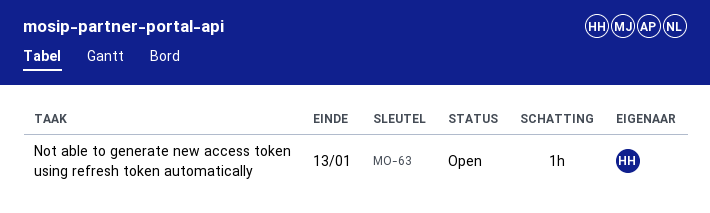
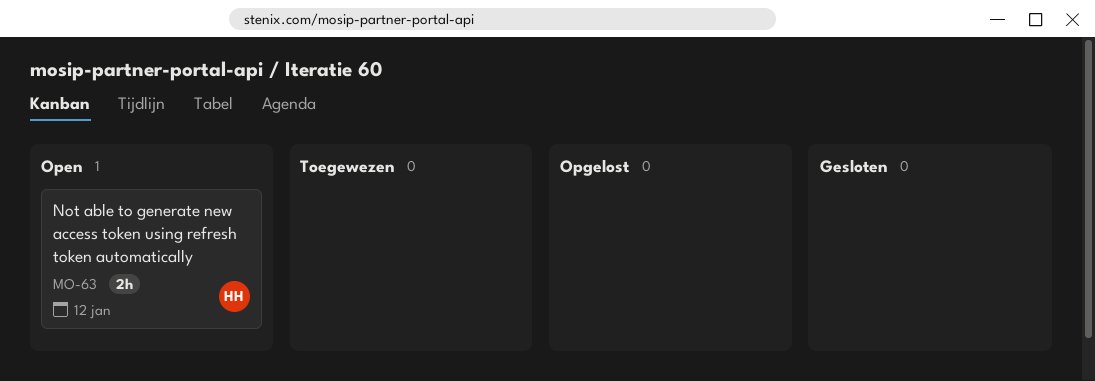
MO-63, estimate: 1h -> 2h
MO-63, due: Jan 13 -> Jan 12

